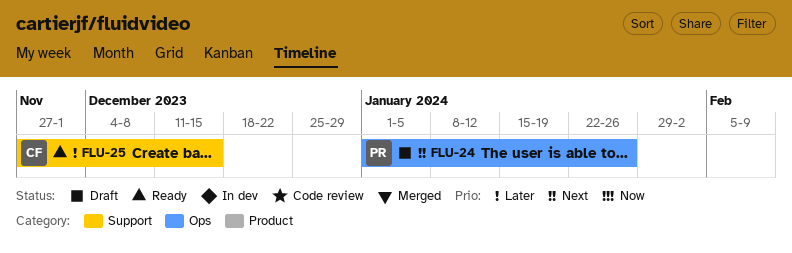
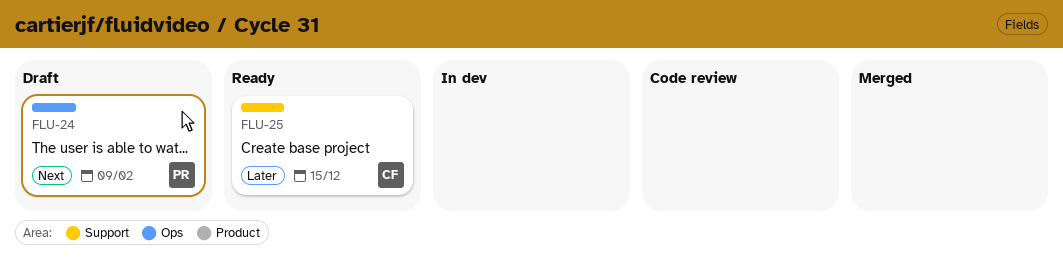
FLU-24, due: Jan 26 -> Feb 9

